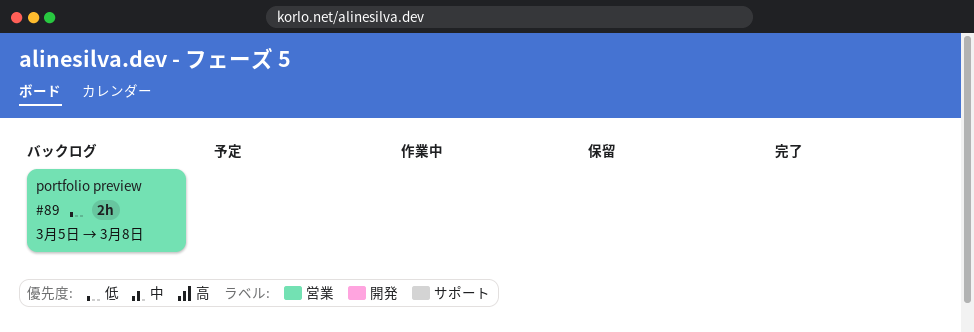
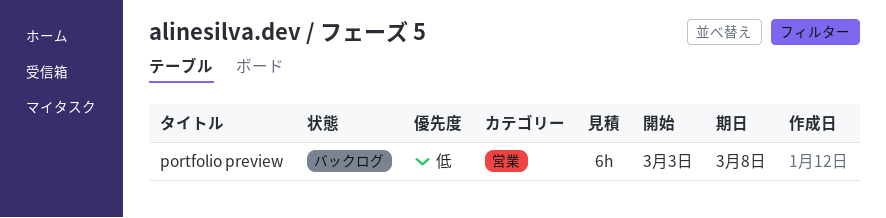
portfolio preview, estimate: 2h -> 6h
portfolio preview, start: Mar 5 -> Mar 3

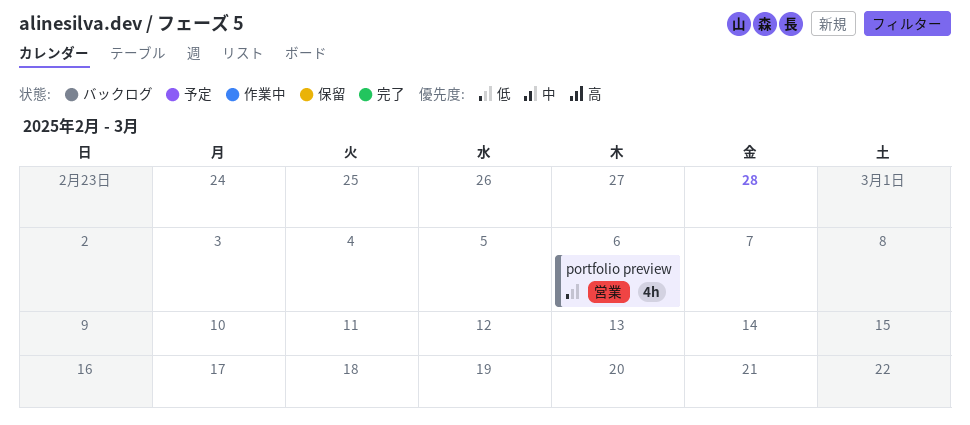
portfolio preview, estimate: 6h -> 4h
portfolio preview, due: Mar 8 -> Mar 6

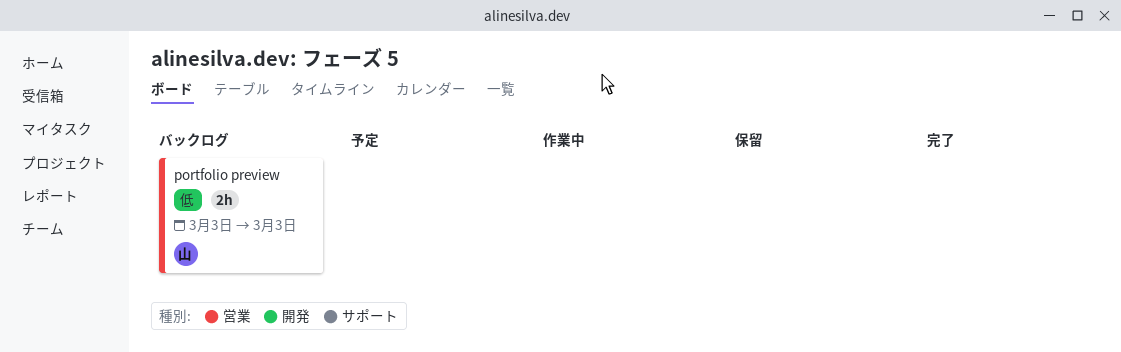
portfolio preview, estimate: 4h -> 2h
portfolio preview, due: Mar 6 -> Mar 3

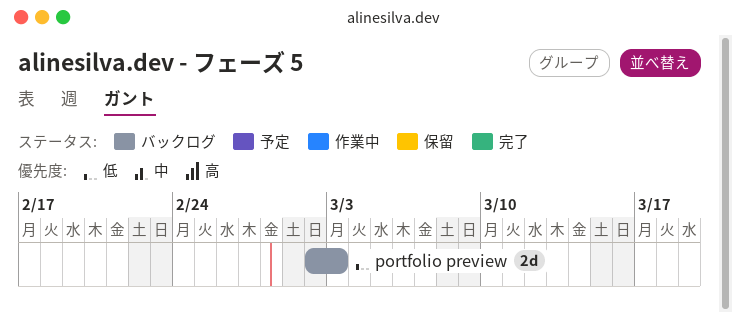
portfolio preview, estimate: 2h -> 2d
portfolio preview, start: Mar 3 -> Mar 2

